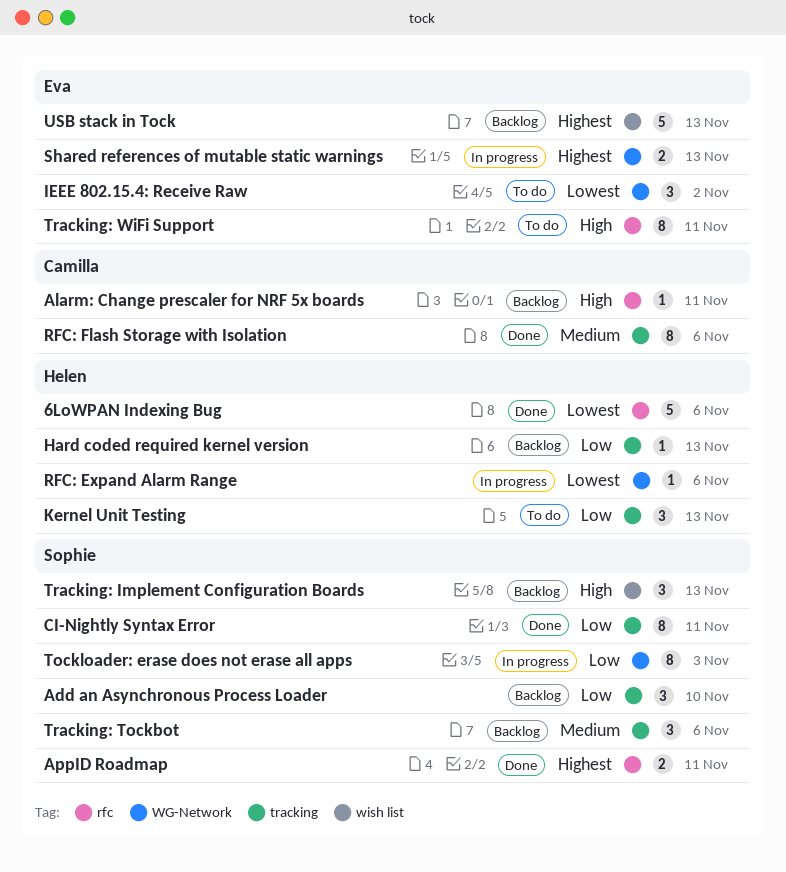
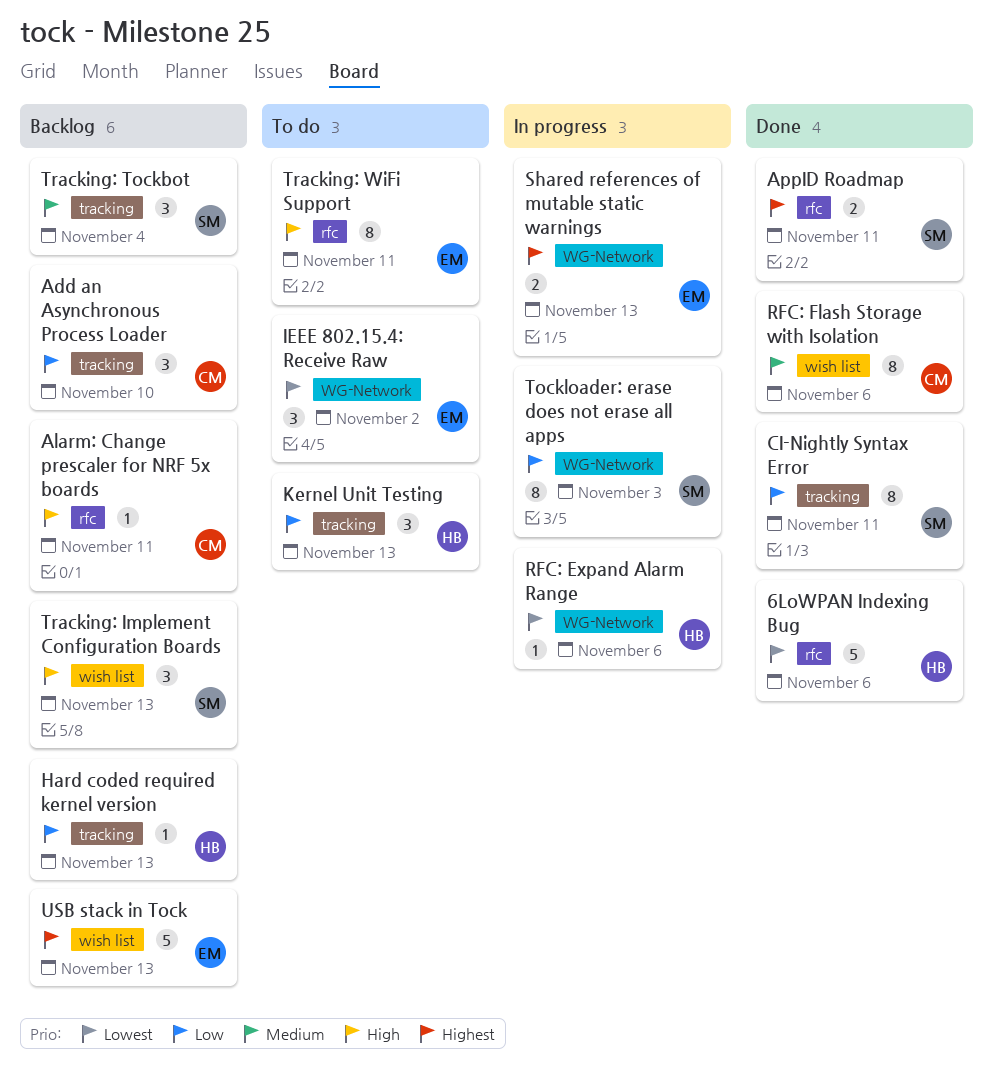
Add an Asynchronous Process Loader, owner: Sophie -> Camilla
RFC: Flash Storage with Isolation, label: tracking -> wish list
Tracking: Tockbot, due: Nov 6 -> Nov 4

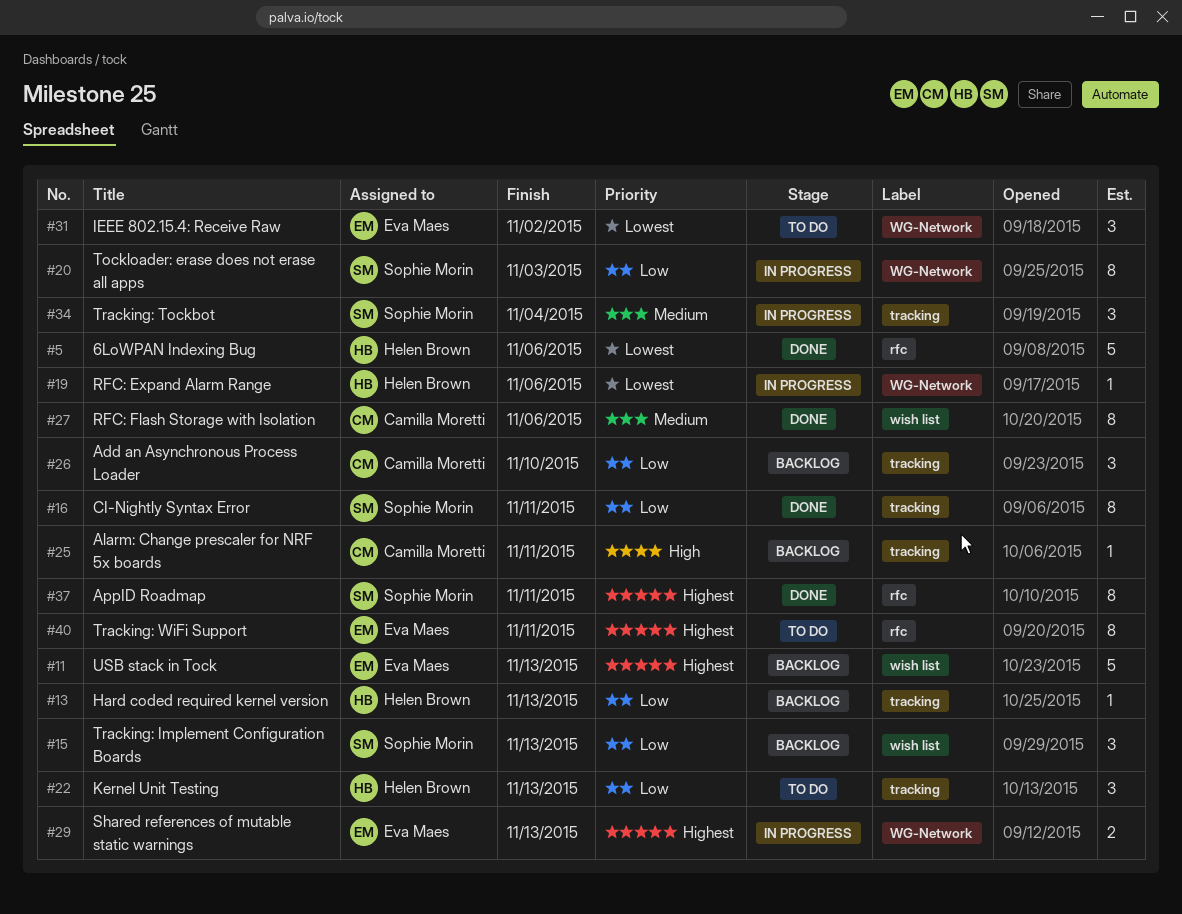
Alarm: Change prescaler for NRF 5x boards, label: rfc -> tracking
AppID Roadmap, estimate: 2 -> 8
Tracking: Implement Configuration Boards, priority: High -> Low
Tracking: Tockbot, status: Backlog -> In progress
Tracking: WiFi Support, priority: High -> Highest

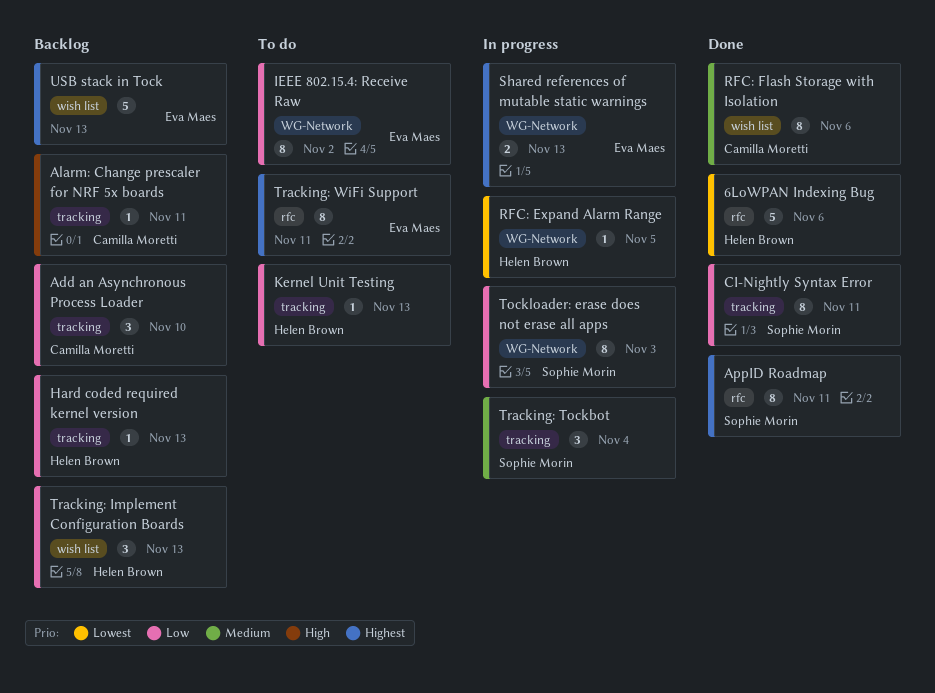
IEEE 802.15.4: Receive Raw, priority: Lowest -> Low
IEEE 802.15.4: Receive Raw, estimate: 3 -> 8
Kernel Unit Testing, estimate: 3 -> 1
RFC: Expand Alarm Range, due: Nov 6 -> Nov 5
Tracking: Implement Configuration Boards, owner: Sophie Morin -> Helen Brown

